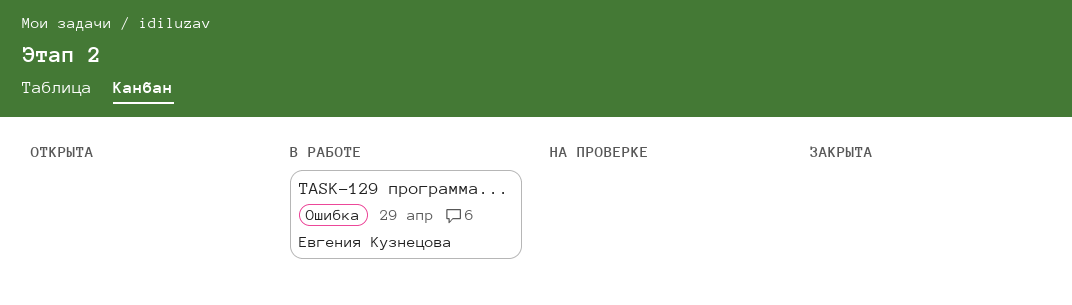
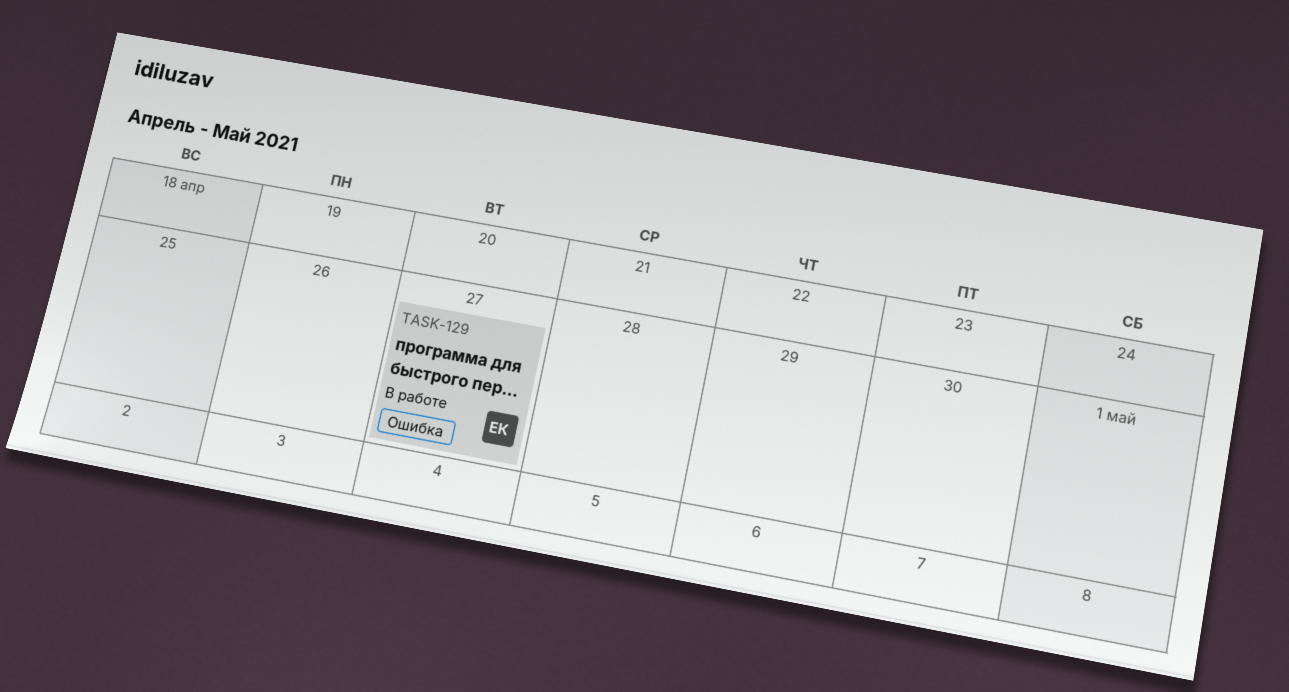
TASK-129, due: Apr 29 -> Apr 27

